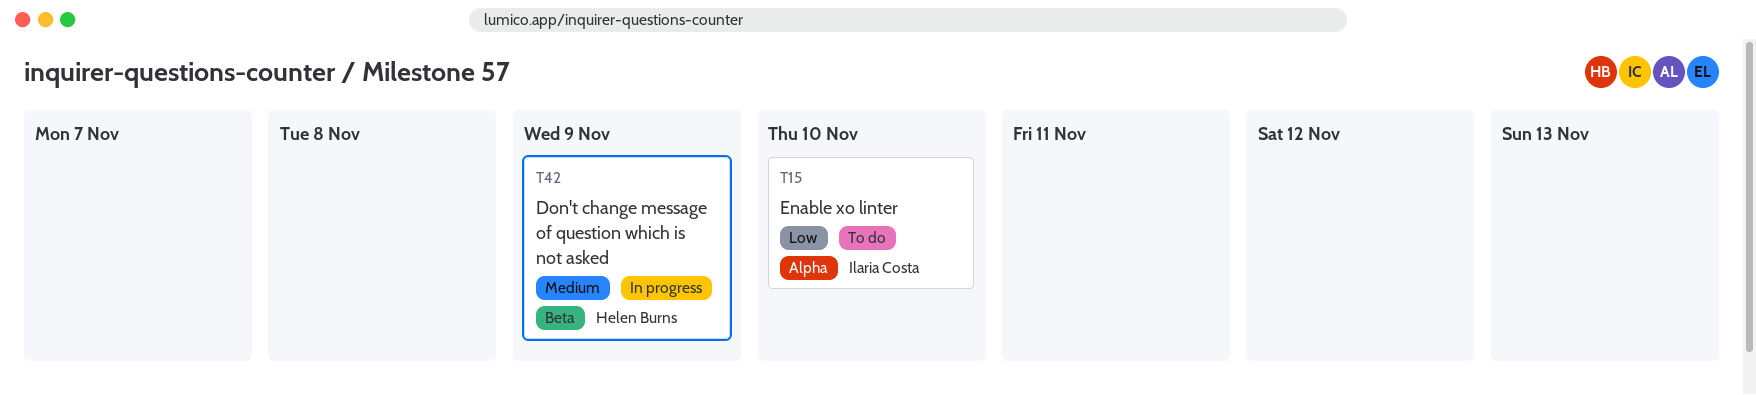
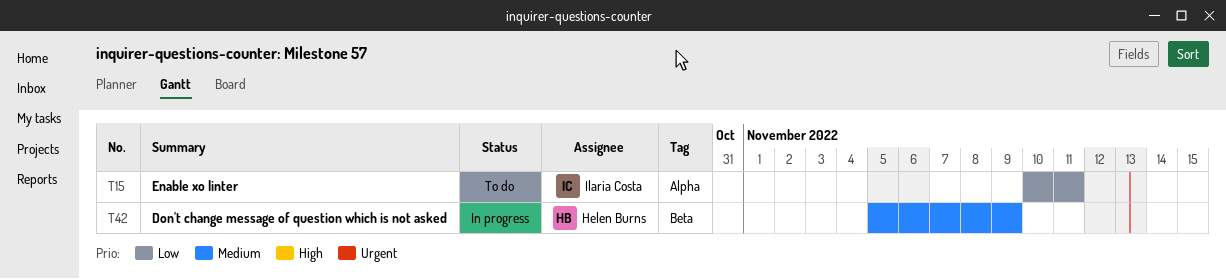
T15, due: Nov 10 -> Nov 11

